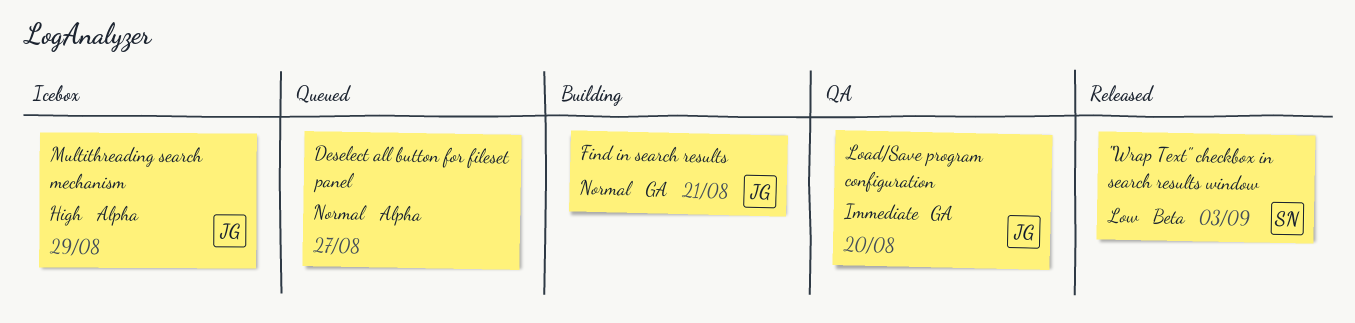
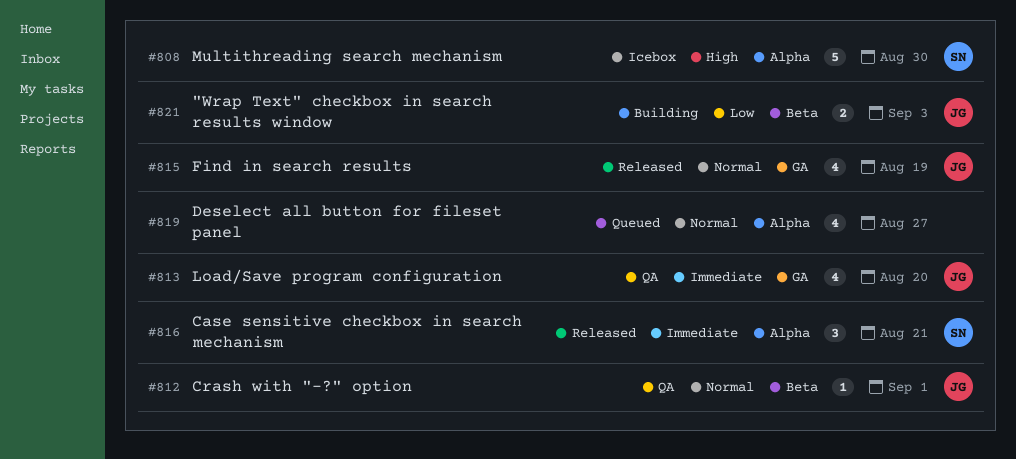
"Wrap Text" checkbox in search results window, status: Released -> Building
"Wrap Text" checkbox in search results window, owner: SN -> JG
Case sensitive checkbox in search mechanism: none -> present
Crash with "-?" option: none -> present
Find in search results, status: Building -> Released
Find in search results, due: Aug 21 -> Aug 19
Multithreading search mechanism, owner: JG -> SN
Multithreading search mechanism, due: Aug 29 -> Aug 30

